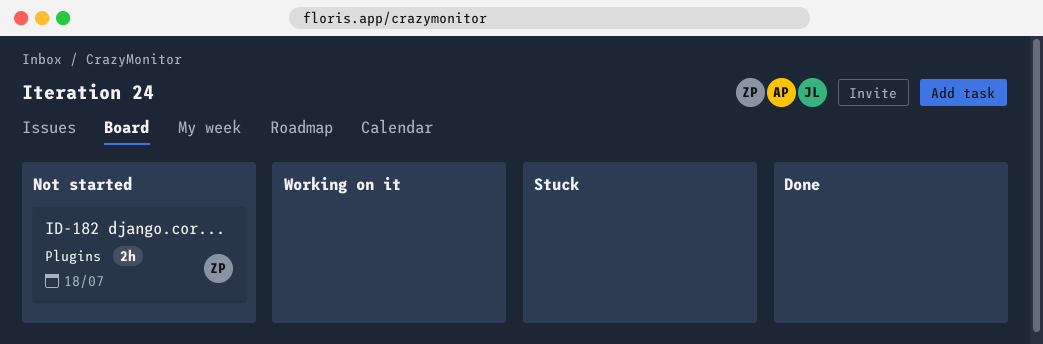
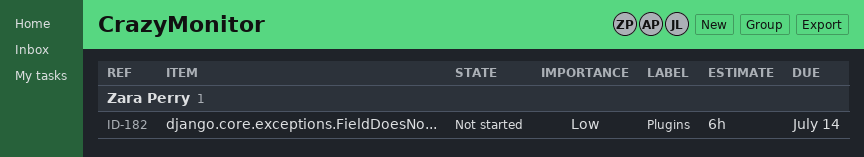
ID-182, estimate: 2h -> 6h
ID-182, due: Jul 18 -> Jul 14

